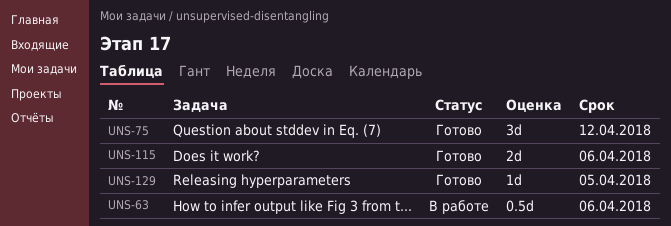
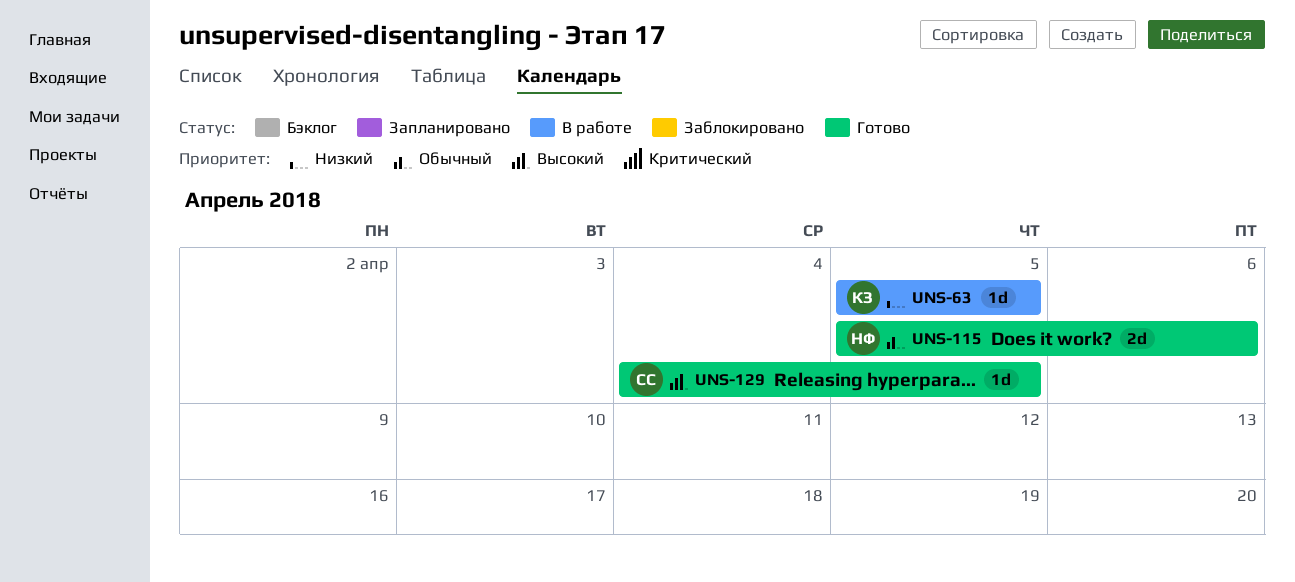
UNS-63, estimate: 0.5d -> 1d
UNS-63, due: Apr 6 -> Apr 5
UNS-75: present -> none

